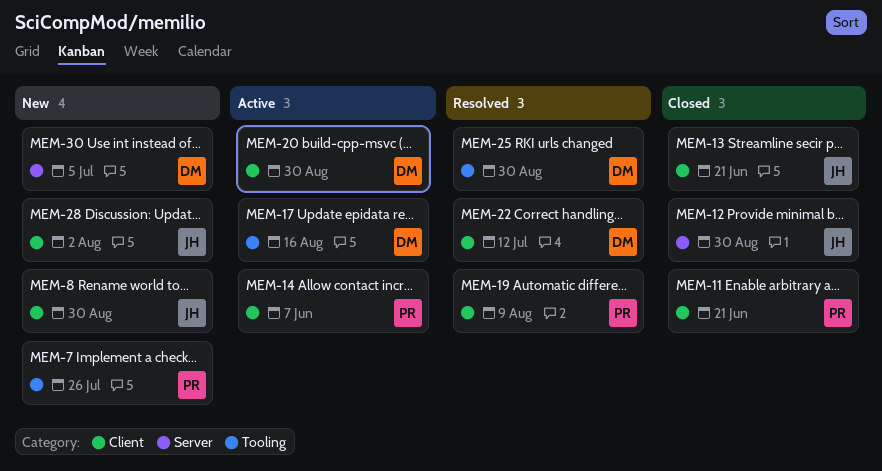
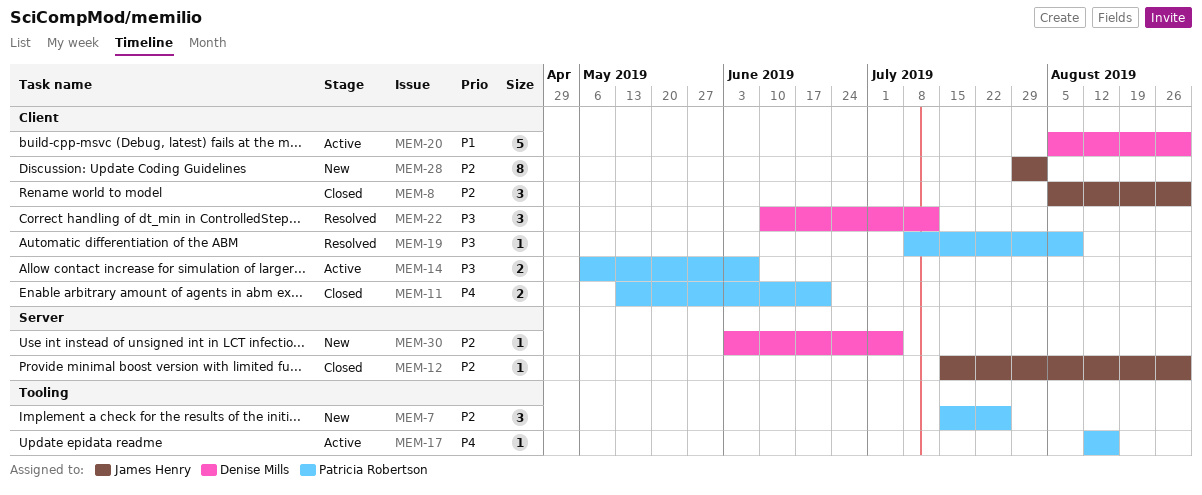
MEM-8, status: New -> Closed
MEM-13: present -> none
MEM-17, owner: Denise Mills -> Patricia Robertson
MEM-25: present -> none

